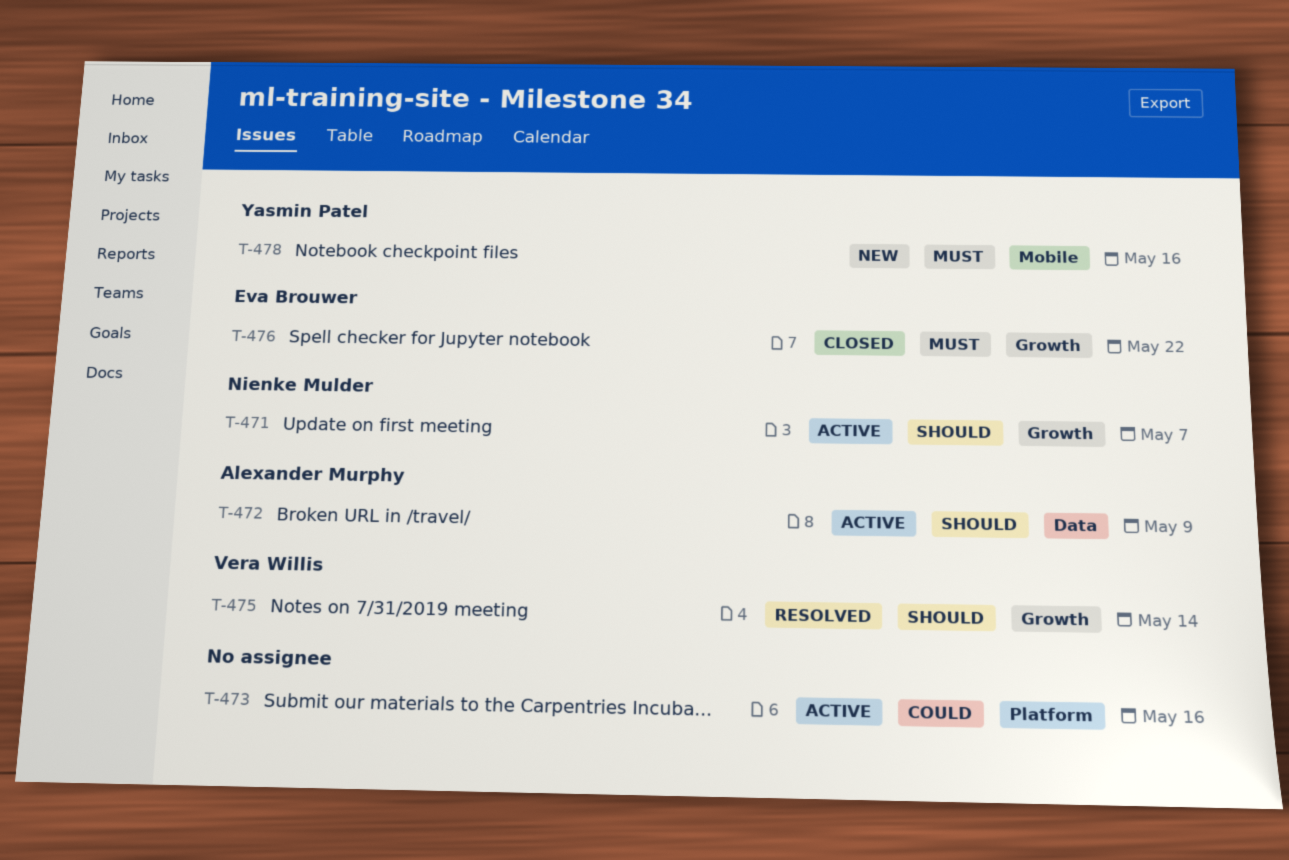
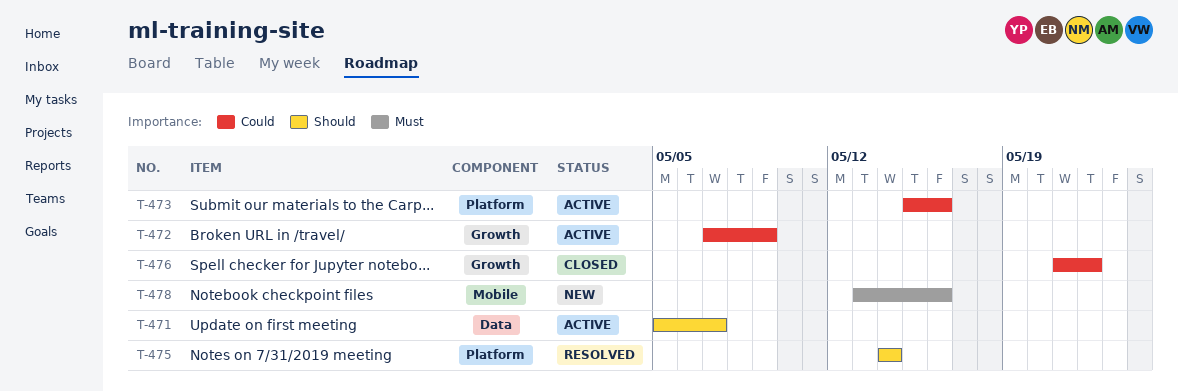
T-471, label: Growth -> Data
T-472, priority: Should -> Could
T-472, label: Data -> Growth
T-475, label: Growth -> Platform
T-476, priority: Must -> Could

